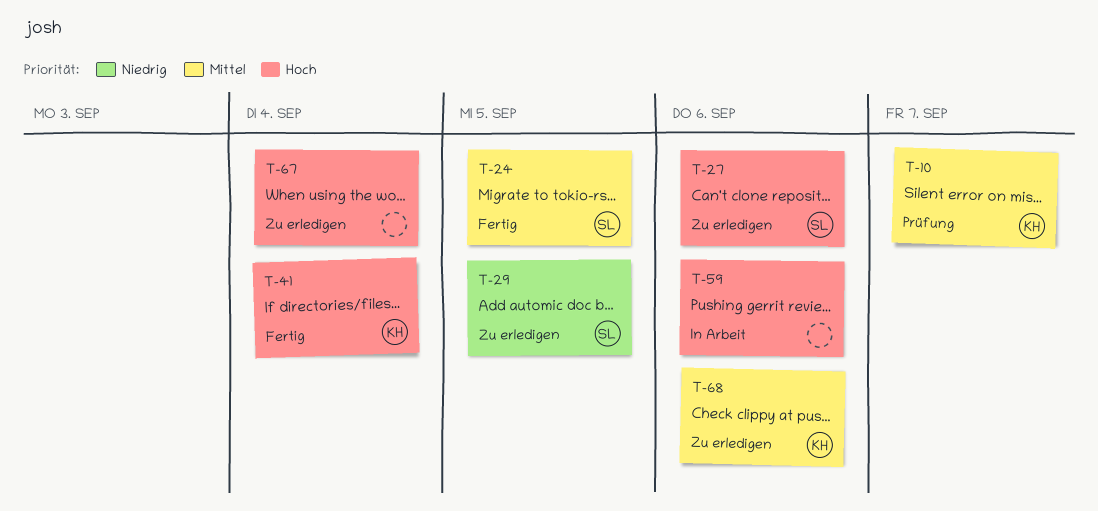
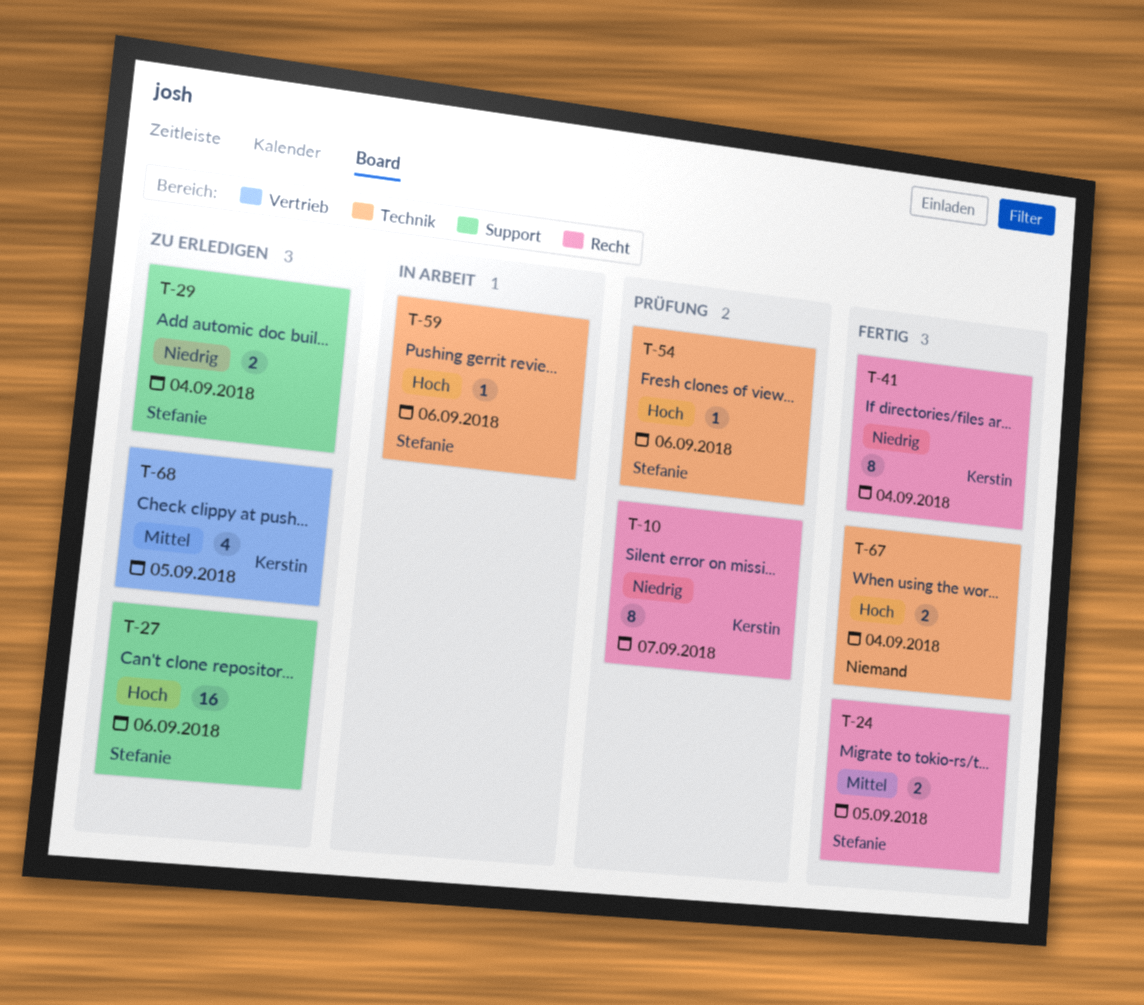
T-10, priority: Mittel -> Niedrig
T-29, due: Sep 5 -> Sep 4
T-41, priority: Hoch -> Niedrig
T-54: none -> present
T-59, owner: none -> Stefanie
T-67, status: Zu erledigen -> Fertig
T-68, due: Sep 6 -> Sep 5

